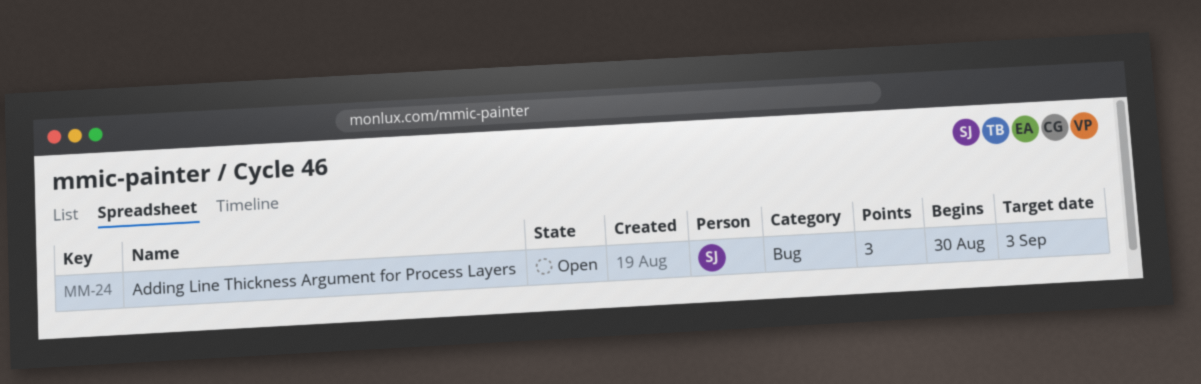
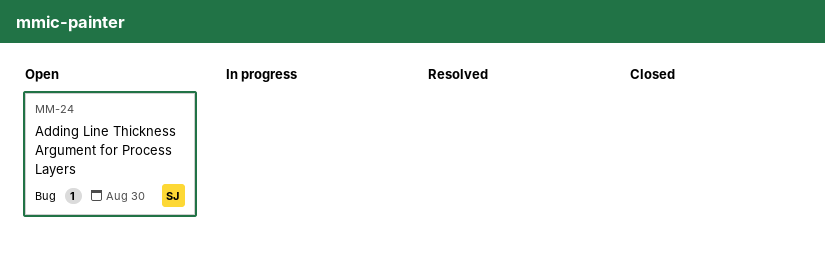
MM-24, estimate: 3 -> 1
MM-24, due: Sep 3 -> Aug 30

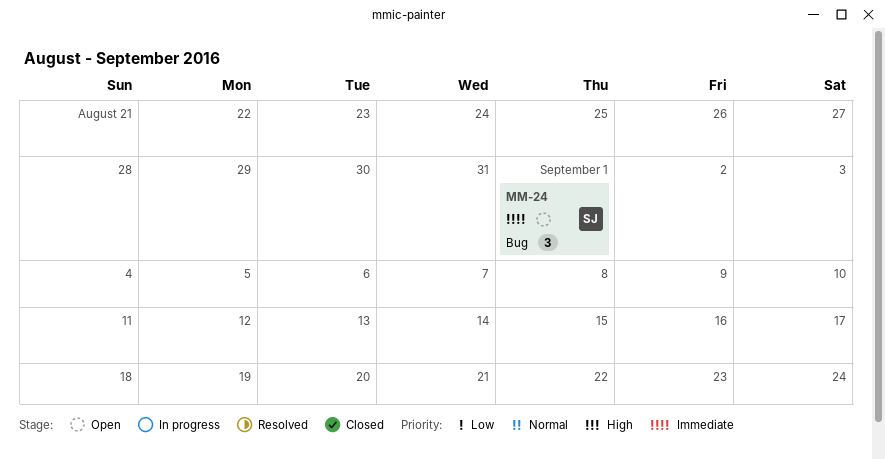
MM-24, estimate: 1 -> 3
MM-24, due: Aug 30 -> Sep 1

